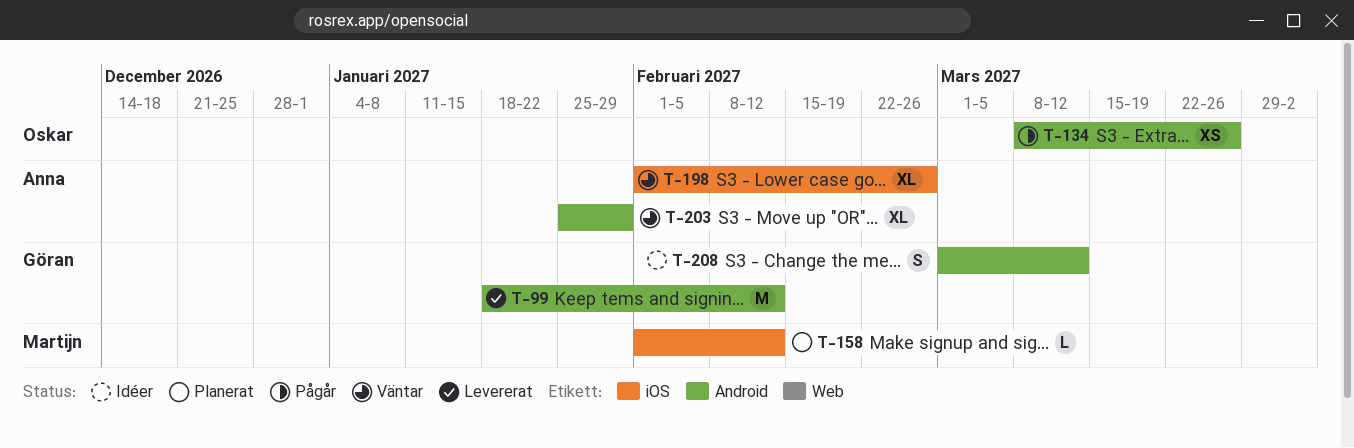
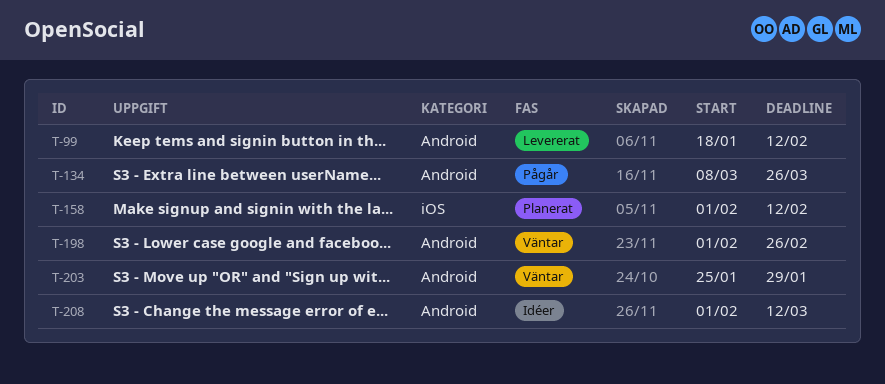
T-198, label: iOS -> Android
T-208, start: Mar 1 -> Feb 1

